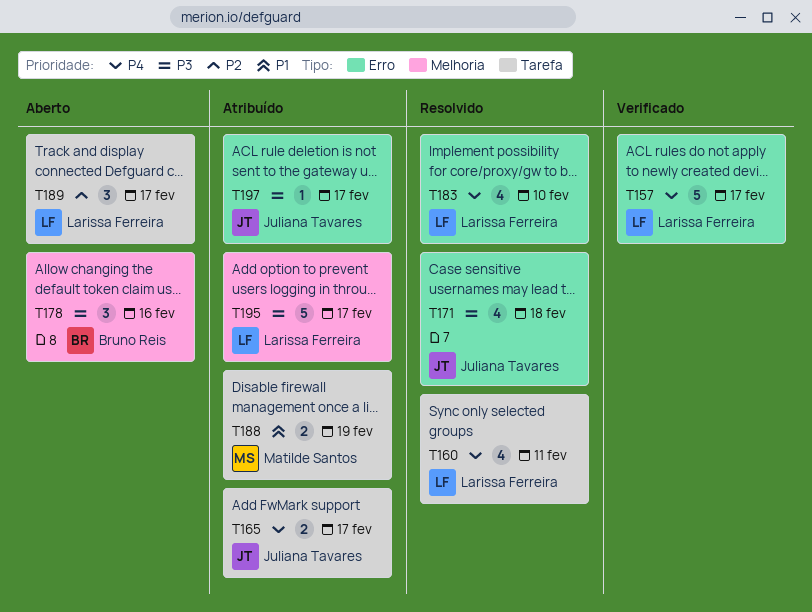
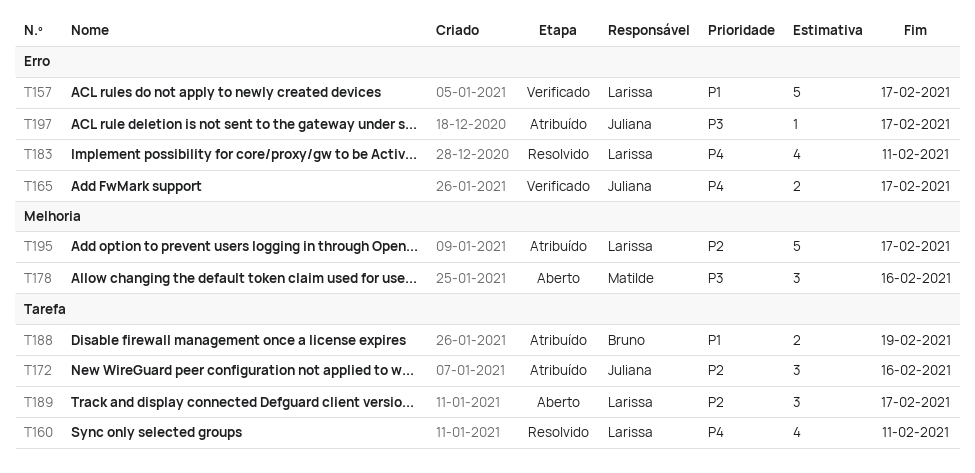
T157, priority: P4 -> P1
T165, status: Atribuído -> Verificado
T165, label: Tarefa -> Erro
T171: present -> none
T172: none -> present
T178, owner: Bruno Reis -> Matilde Santos
T183, due: Feb 10 -> Feb 11
T188, owner: Matilde Santos -> Bruno Reis
T195, priority: P3 -> P2

